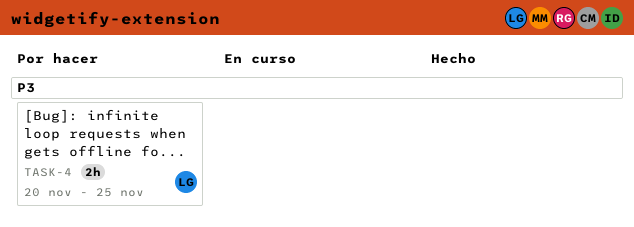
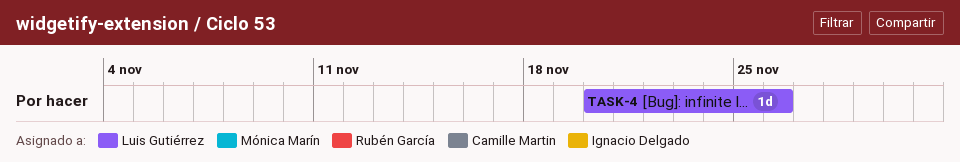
TASK-4, estimate: 2h -> 1d
TASK-4, due: Nov 25 -> Nov 26

